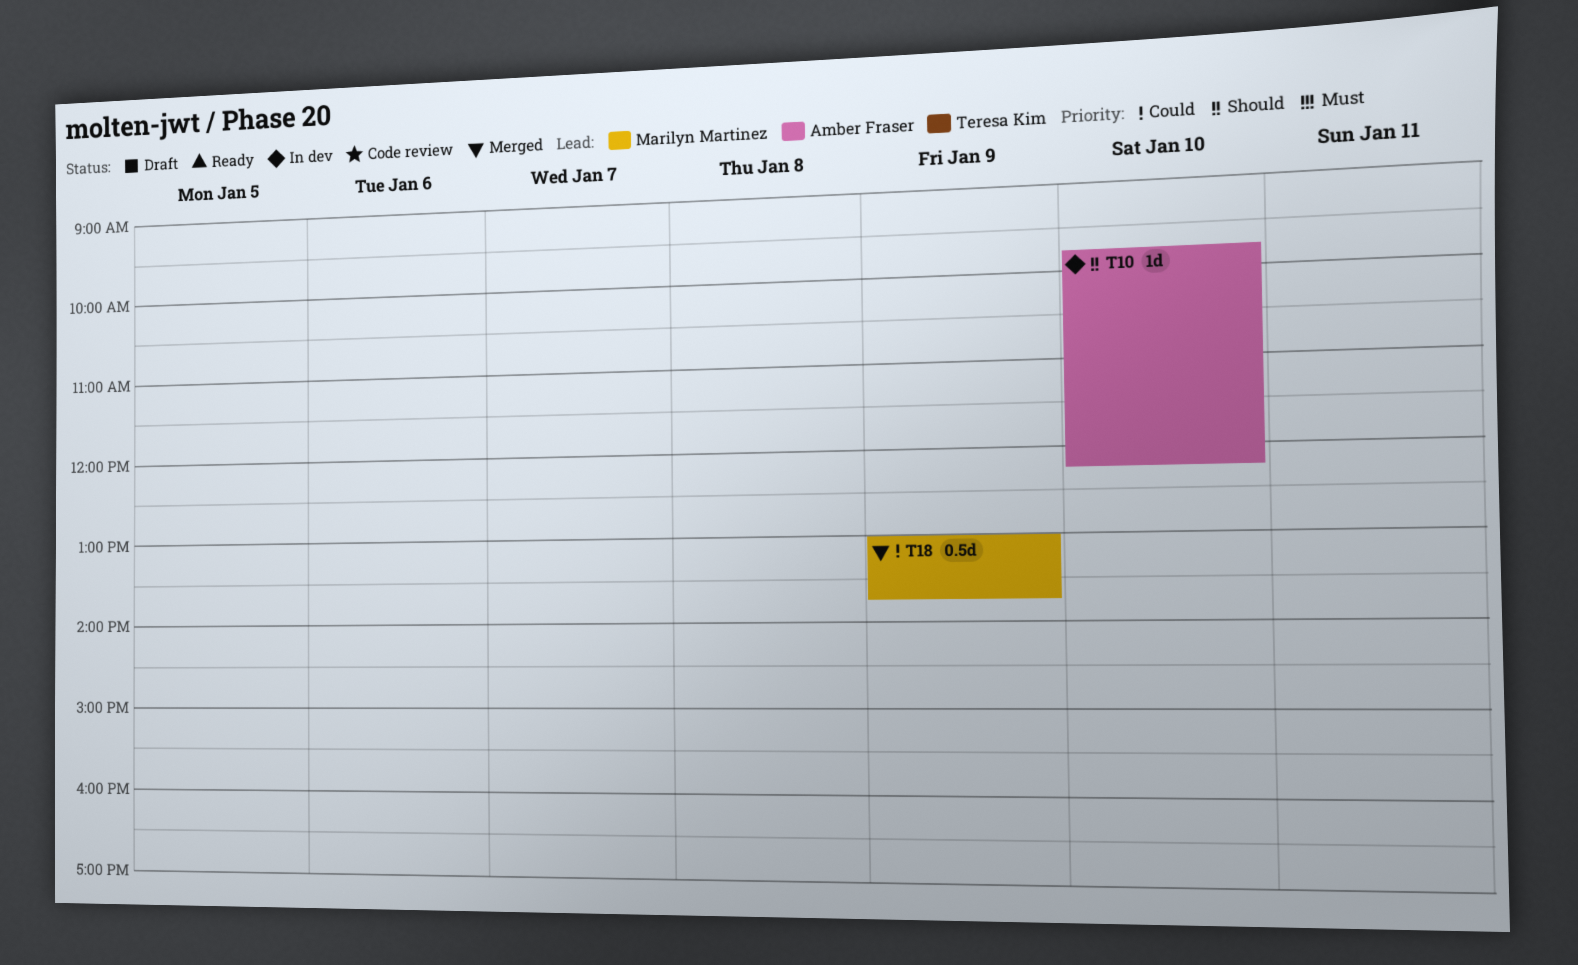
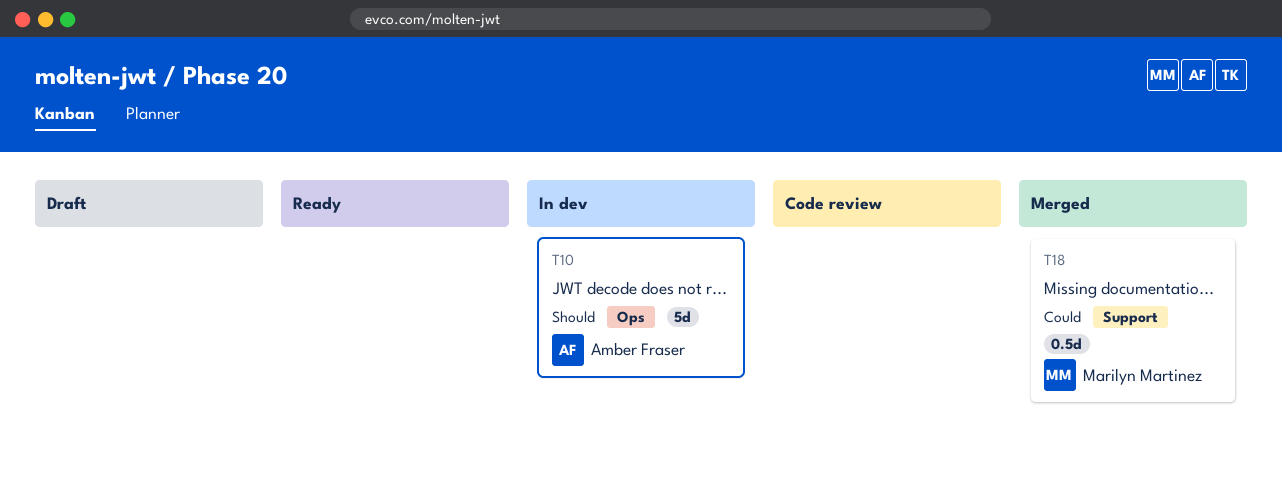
T10, estimate: 1d -> 5d

